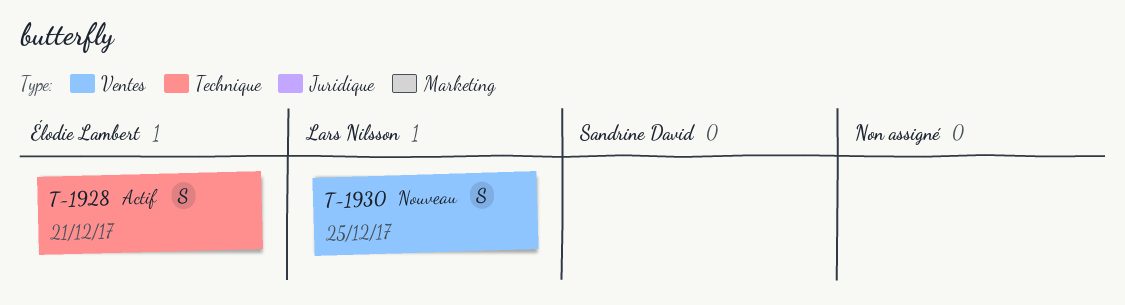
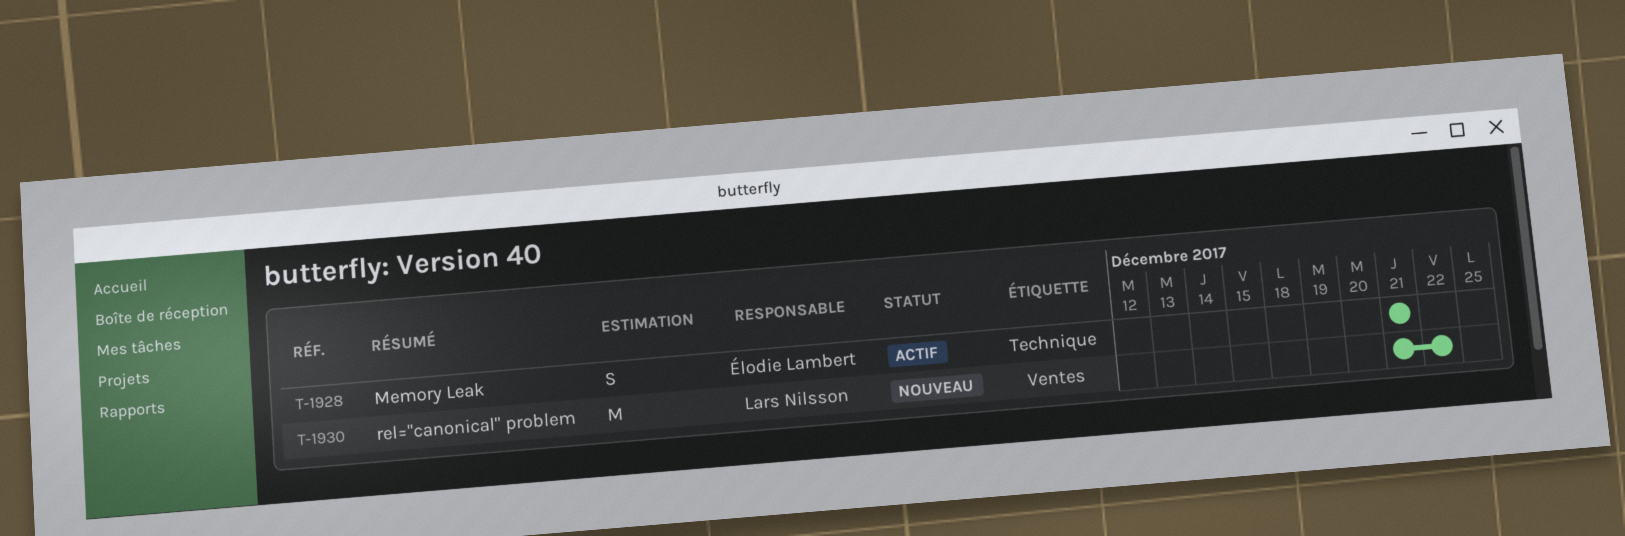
T-1930, estimate: S -> M
T-1930, due: Dec 25 -> Dec 22

